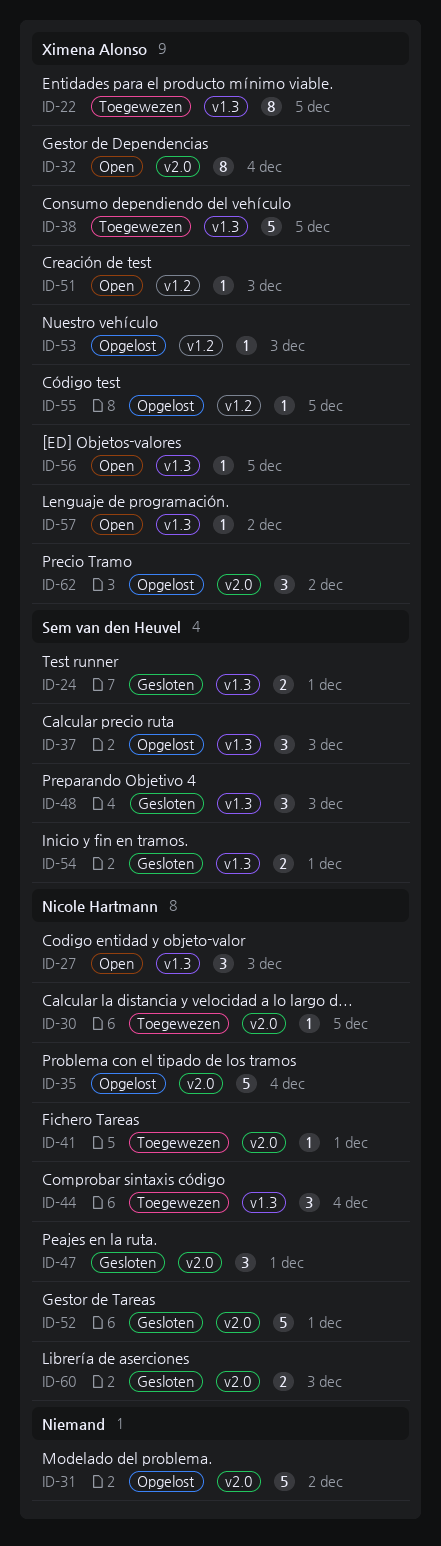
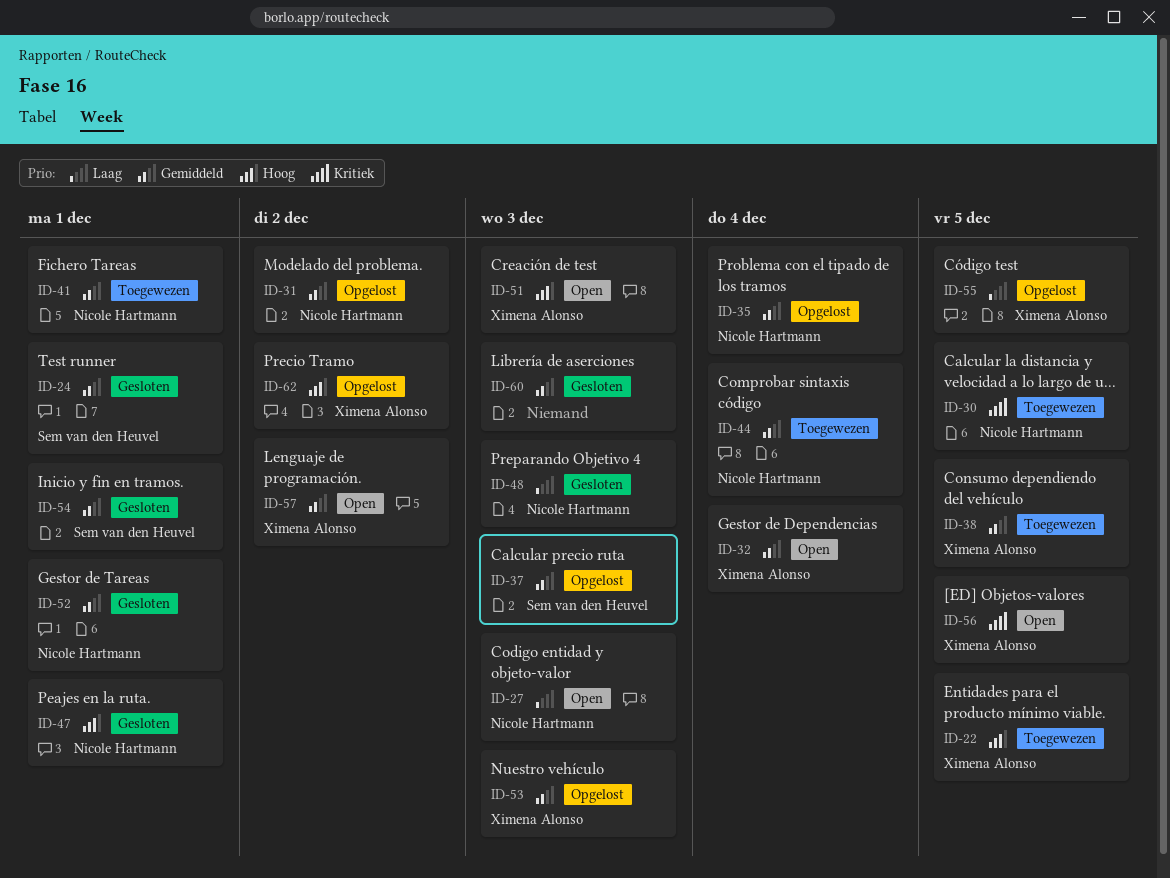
ID-31, owner: none -> Nicole Hartmann
ID-48, owner: Sem van den Heuvel -> Nicole Hartmann
ID-60, owner: Nicole Hartmann -> none

